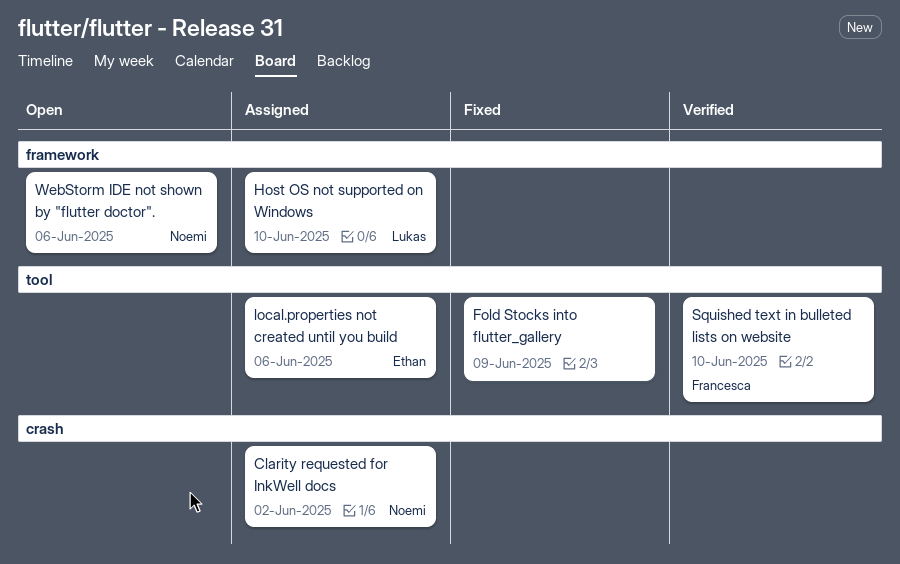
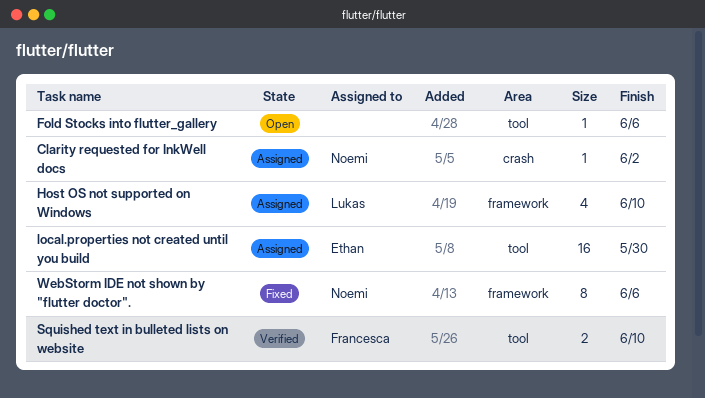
Fold Stocks into flutter_gallery, status: Fixed -> Open
Fold Stocks into flutter_gallery, due: Jun 9 -> Jun 6
local.properties not created until you build, due: Jun 6 -> May 30
WebStorm IDE not shown by "flutter doctor"., status: Open -> Fixed

